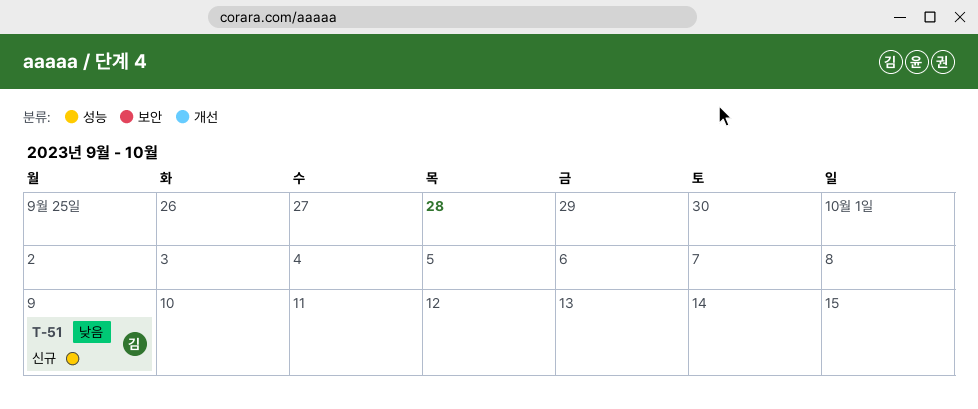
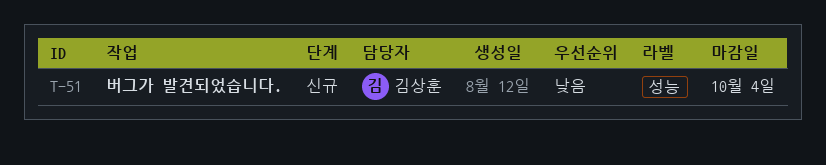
T-51, due: Oct 9 -> Oct 4

